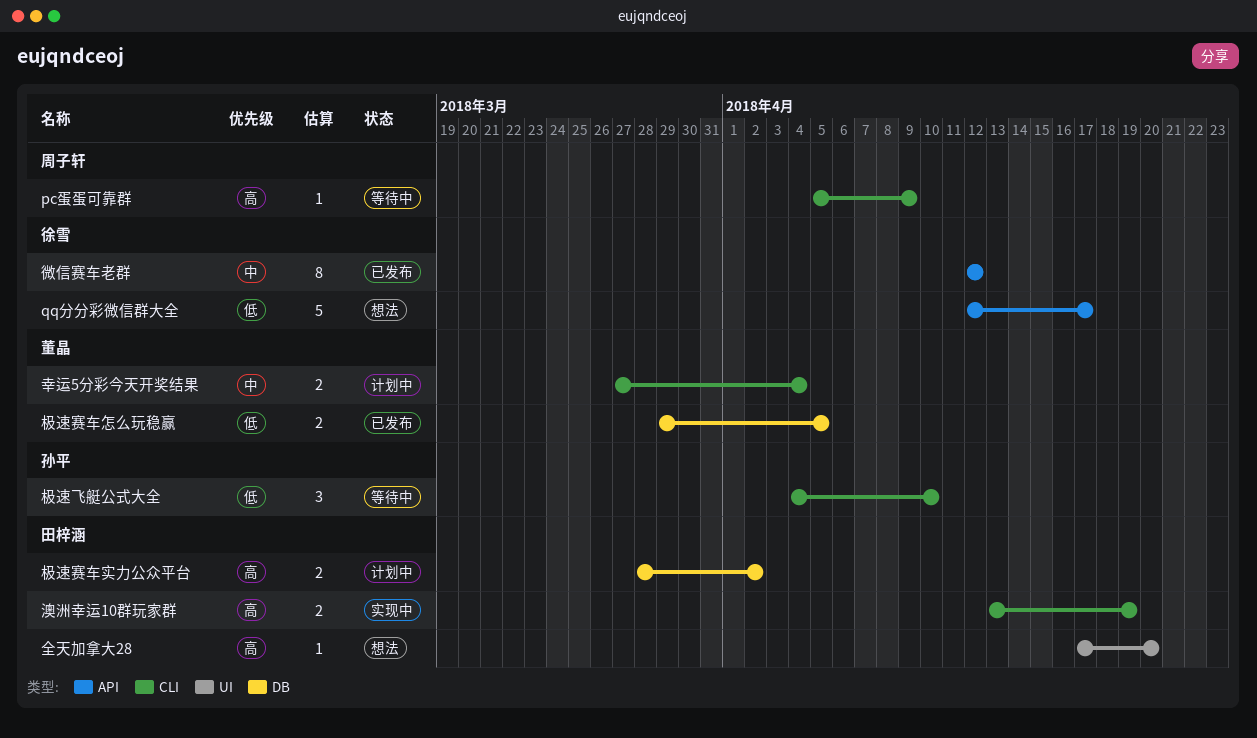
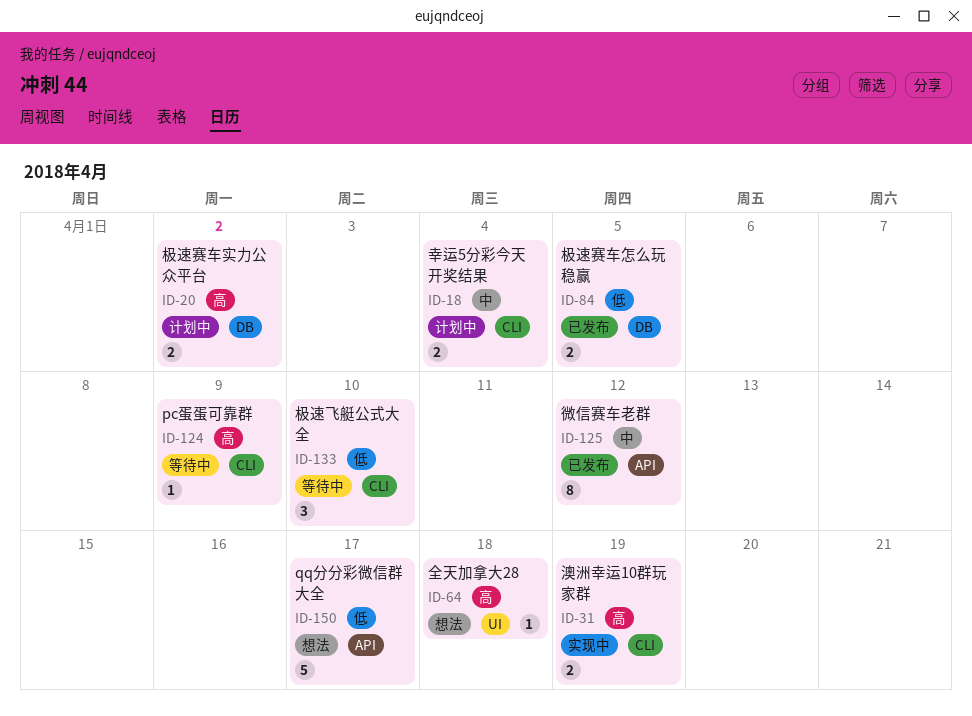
全天加拿大28, due: Apr 20 -> Apr 18

